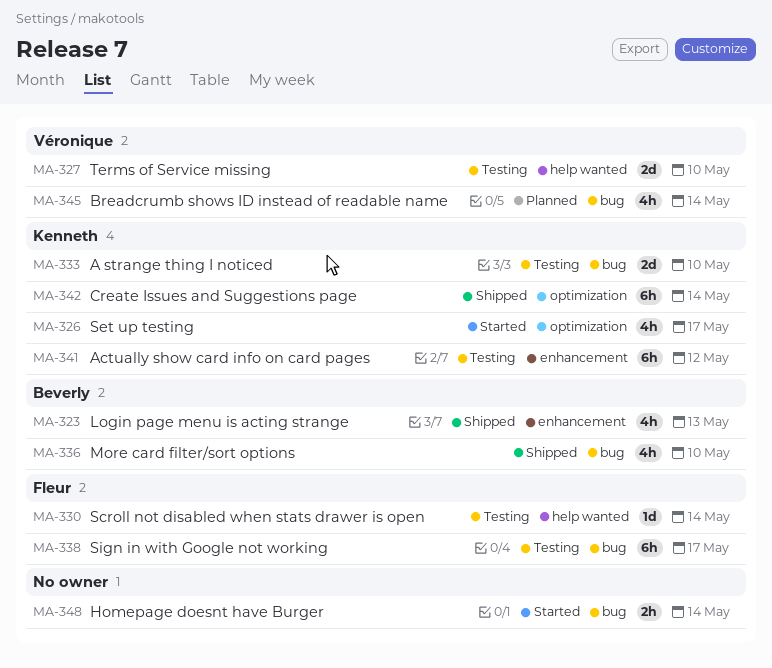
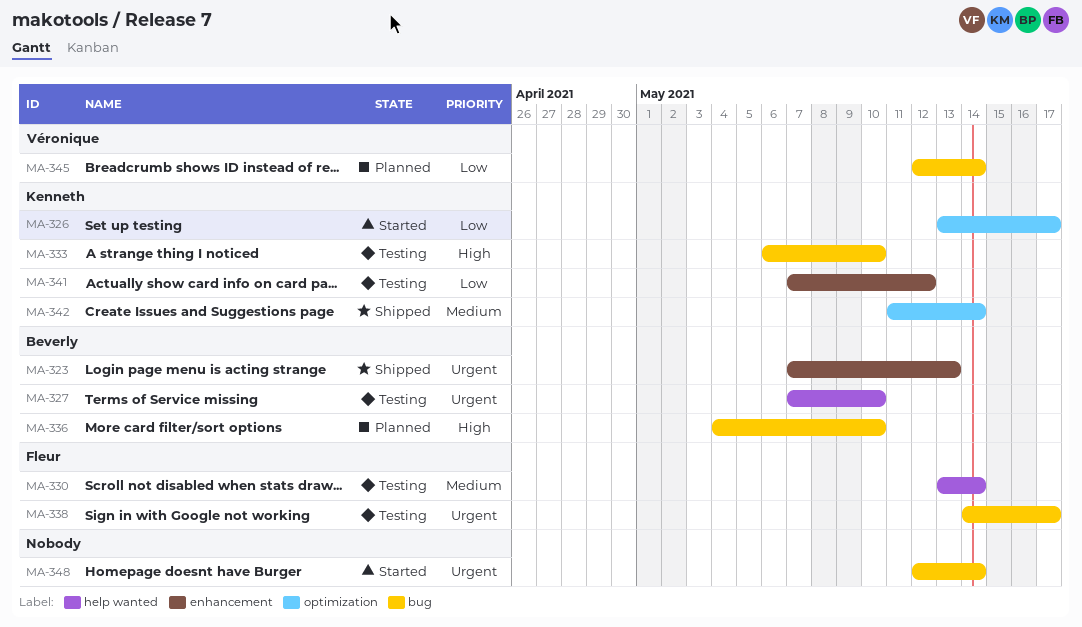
MA-327, owner: Véronique -> Beverly
MA-336, status: Shipped -> Planned

